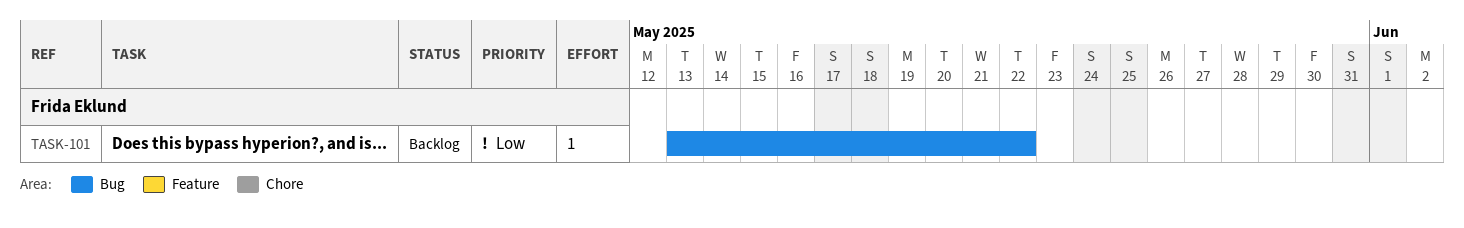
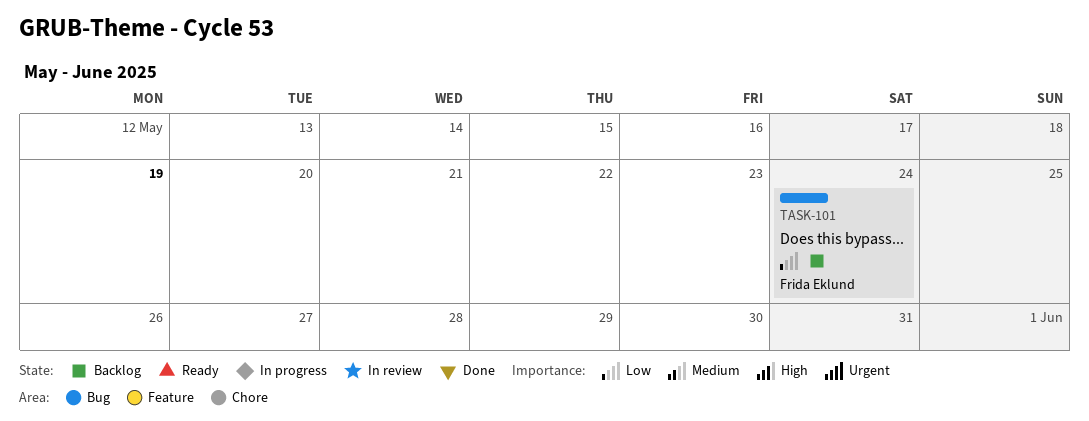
TASK-101, due: May 22 -> May 24

